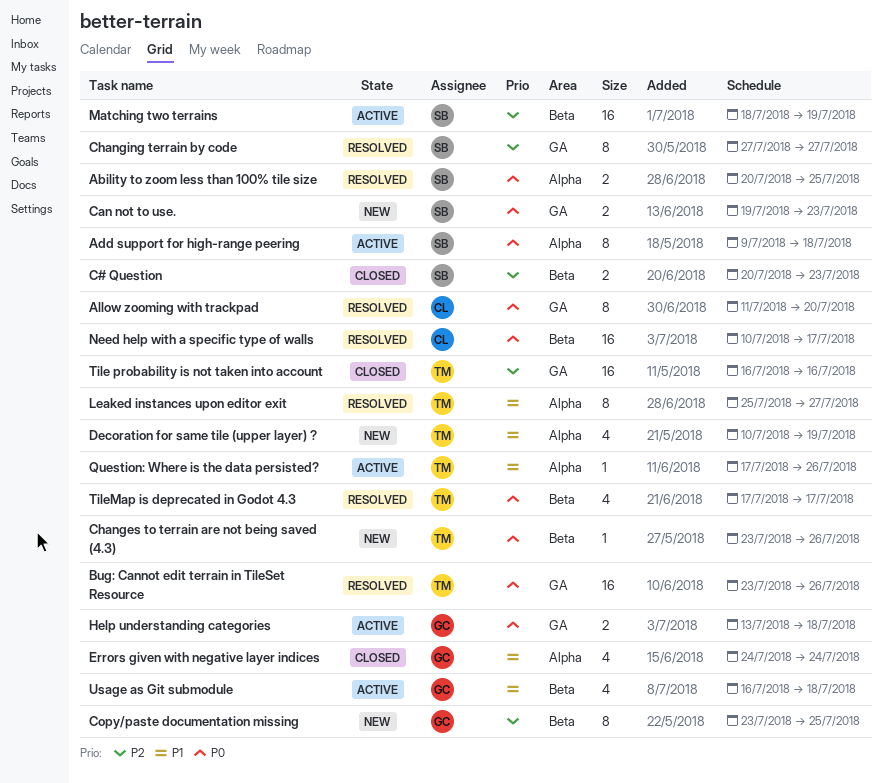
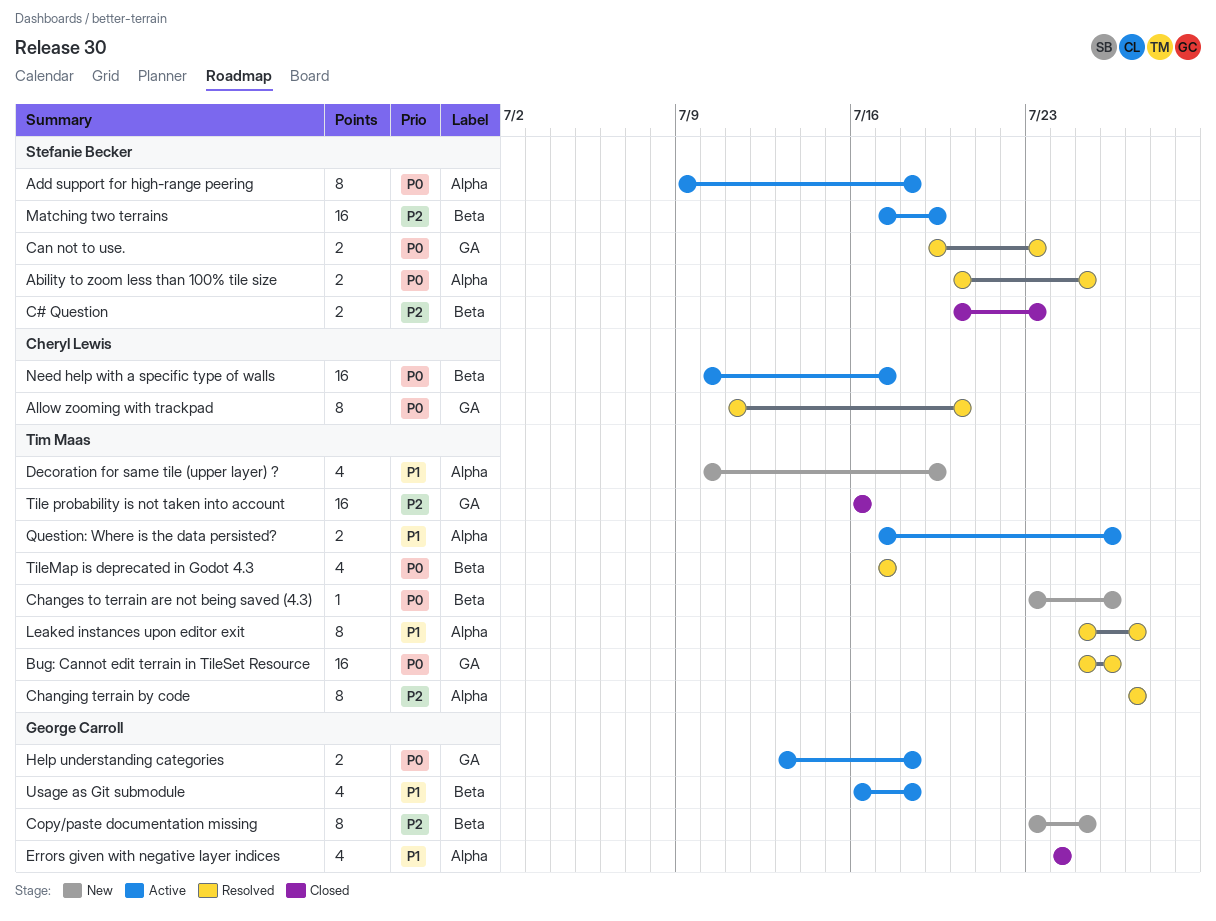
Bug: Cannot edit terrain in TileSet Resource, start: Jul 23 -> Jul 25
Can not to use., status: New -> Resolved
Changing terrain by code, owner: Stefanie Becker -> Tim Maas
Changing terrain by code, label: GA -> Alpha
Matching two terrains, start: Jul 18 -> Jul 17
Need help with a specific type of walls, status: Resolved -> Active
Question: Where is the data persisted?, estimate: 1 -> 2

